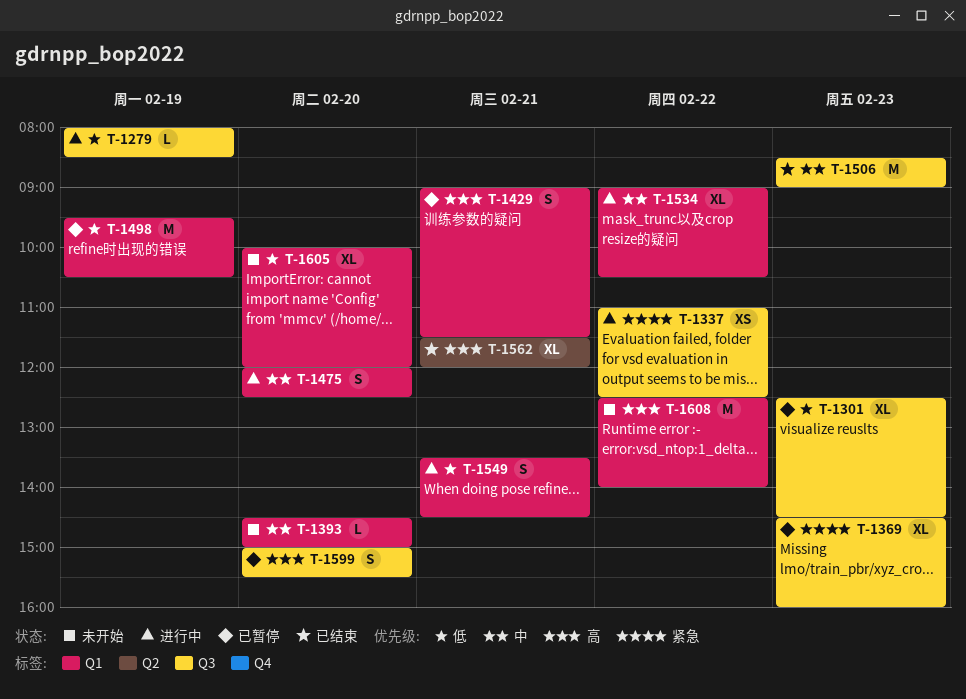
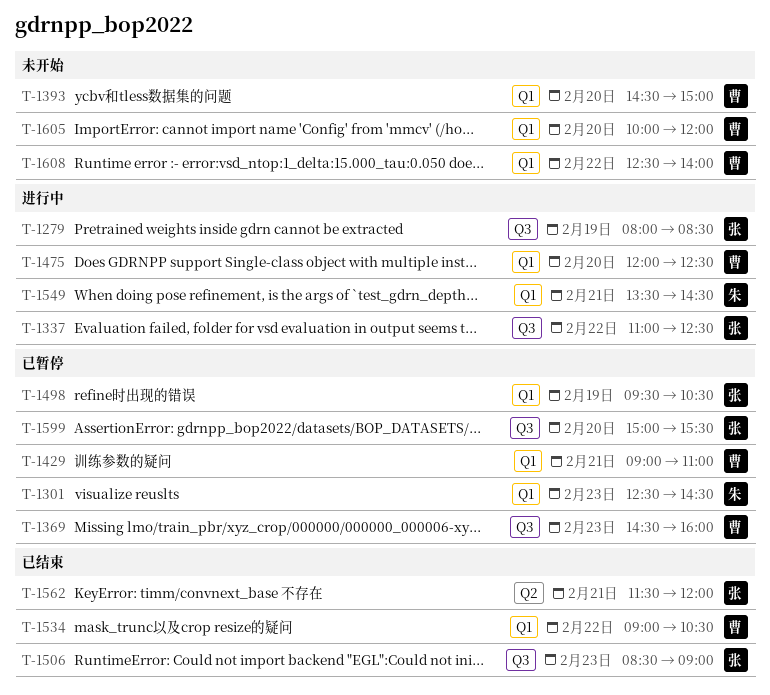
T-1301, label: Q3 -> Q1
T-1429, ends: 11:30 -> 11:00
T-1534, status: 进行中 -> 已结束

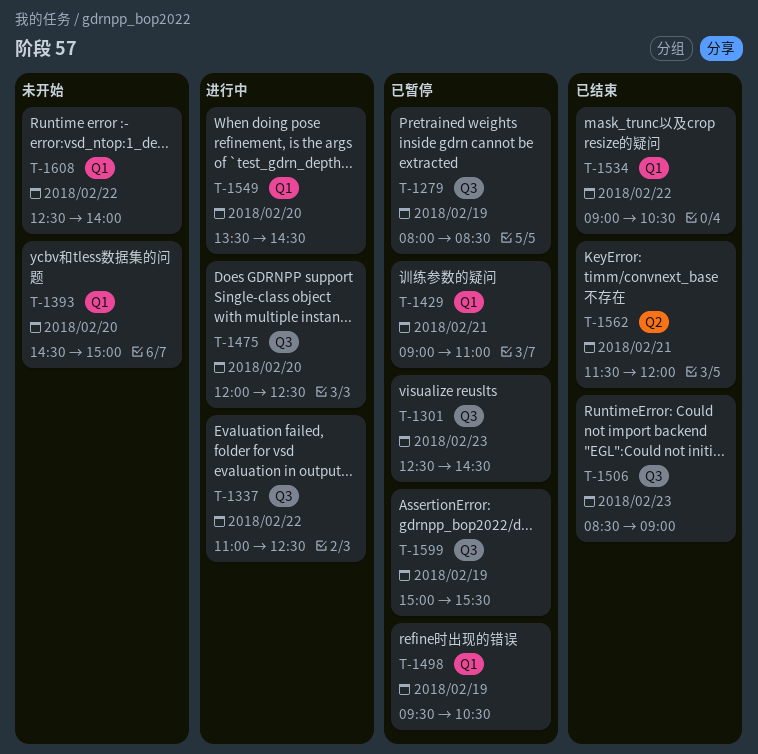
T-1279, status: 进行中 -> 已暂停
T-1301, label: Q1 -> Q3
T-1369: present -> none
T-1475, label: Q1 -> Q3
T-1549, day: Feb 21 -> Feb 20
T-1599, day: Feb 20 -> Feb 19
T-1605: present -> none

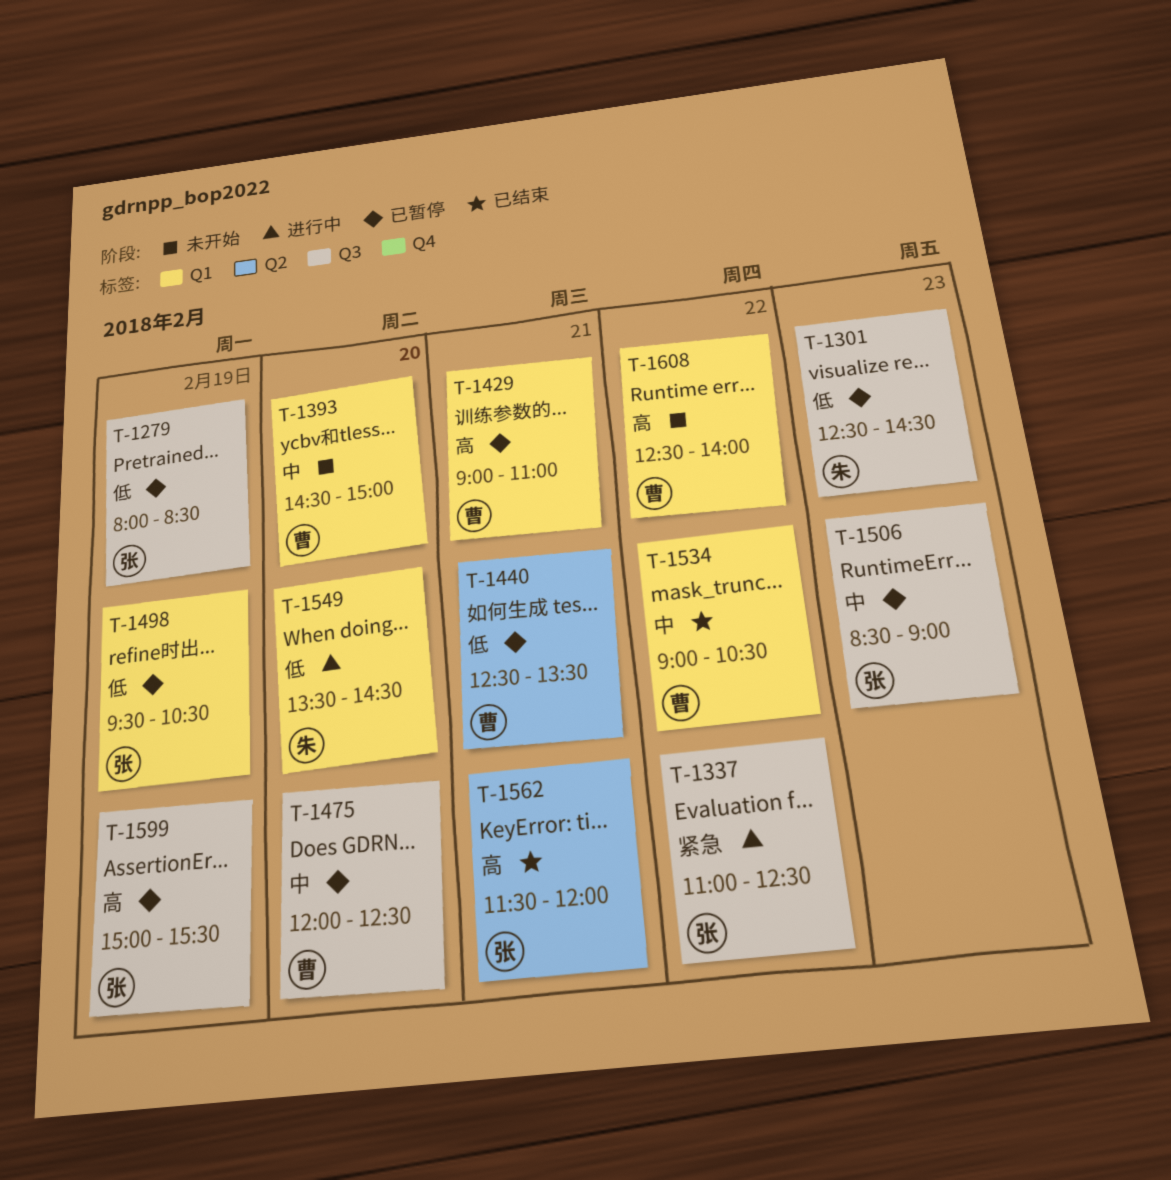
T-1440: none -> present
T-1475, status: 进行中 -> 已暂停
T-1506, status: 已结束 -> 已暂停

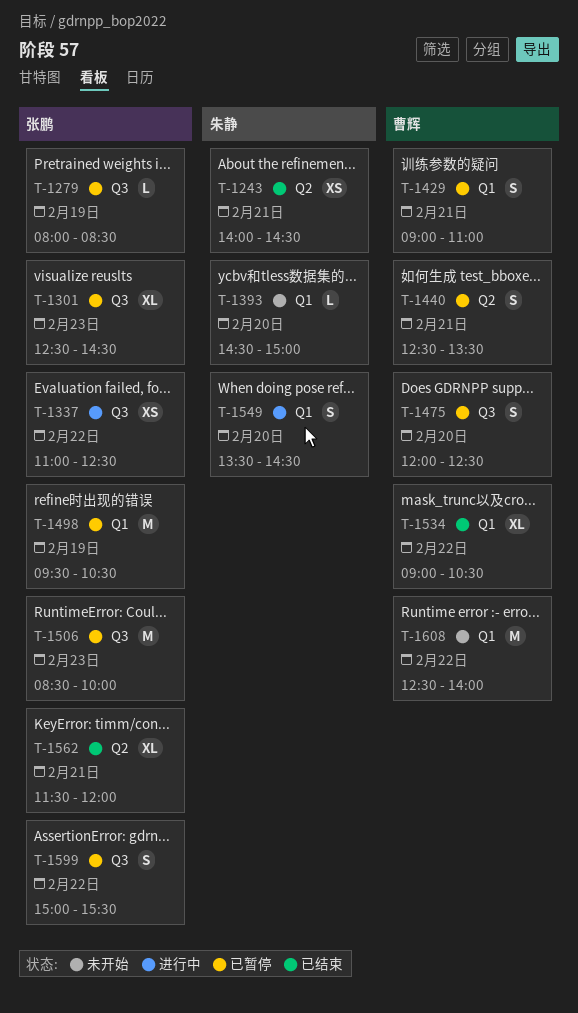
T-1243: none -> present
T-1301, owner: 朱静 -> 张鹏
T-1393, owner: 曹辉 -> 朱静
T-1506, ends: 09:00 -> 10:00
T-1599, day: Feb 19 -> Feb 22

